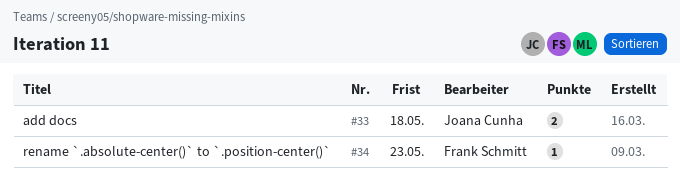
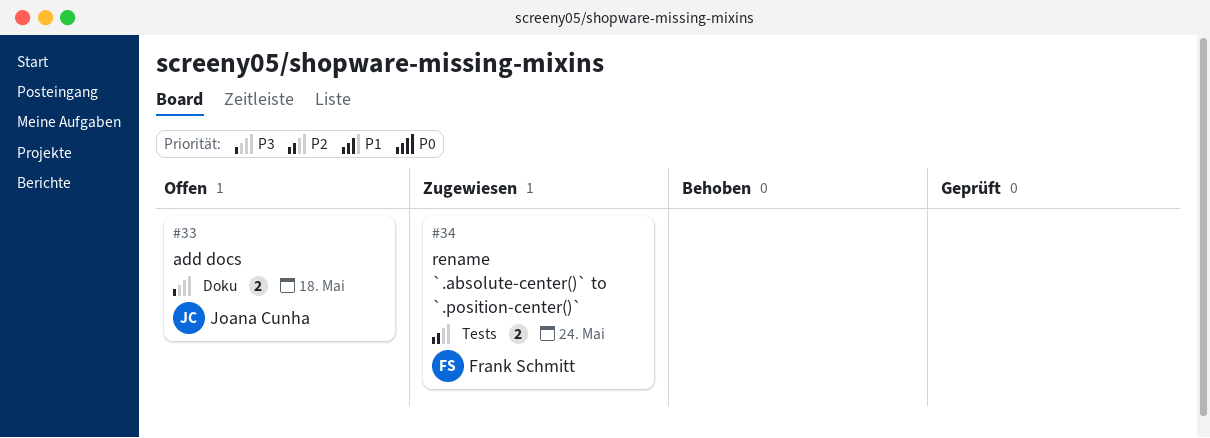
#34, estimate: 1 -> 2
#34, due: May 23 -> May 24

